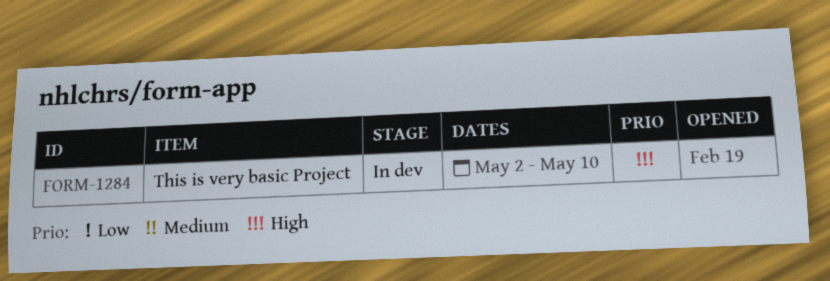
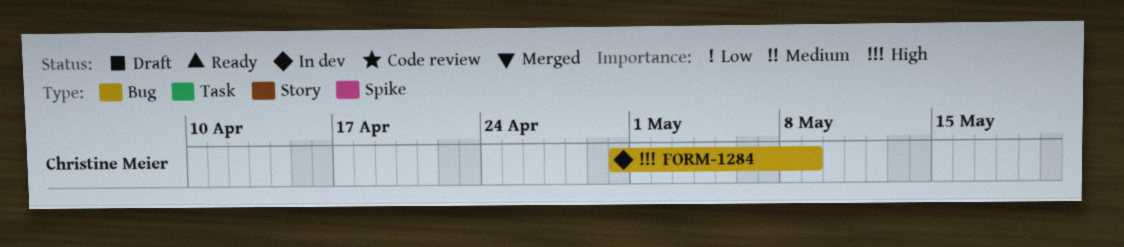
FORM-1284, start: May 2 -> Apr 30
FORM-1284, due: May 10 -> May 9

